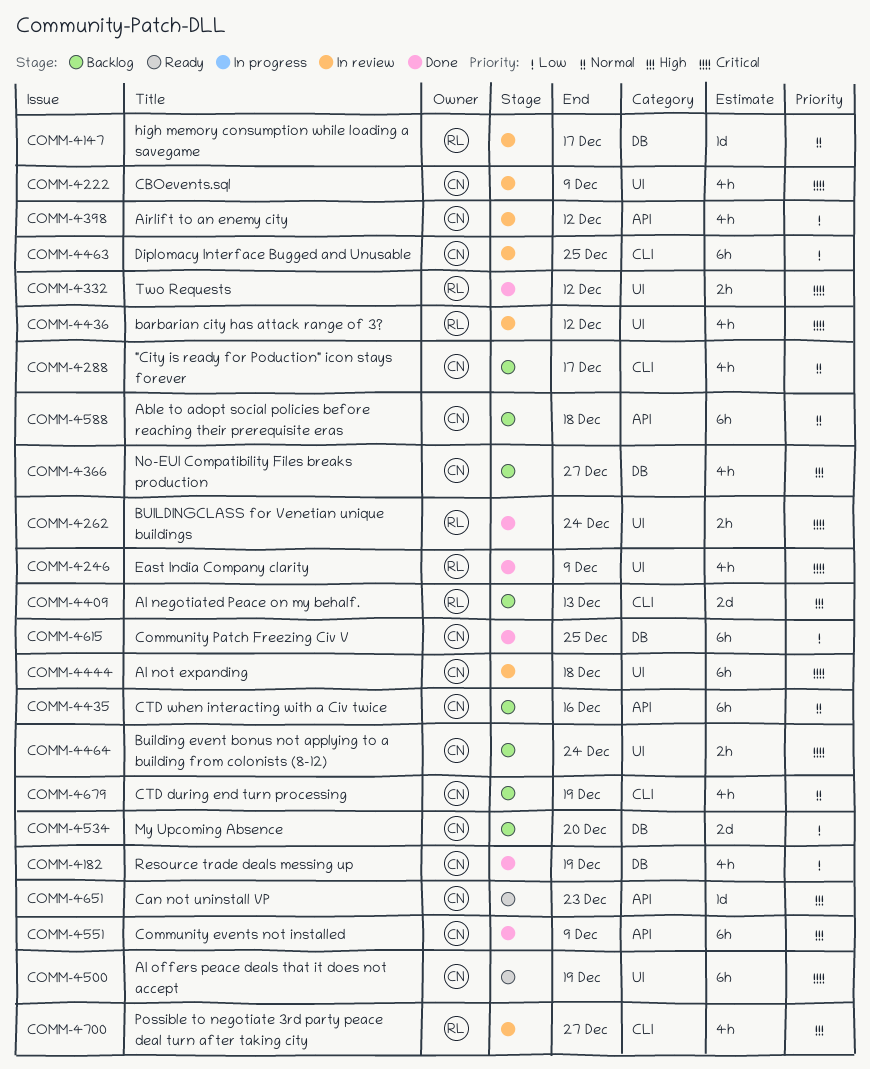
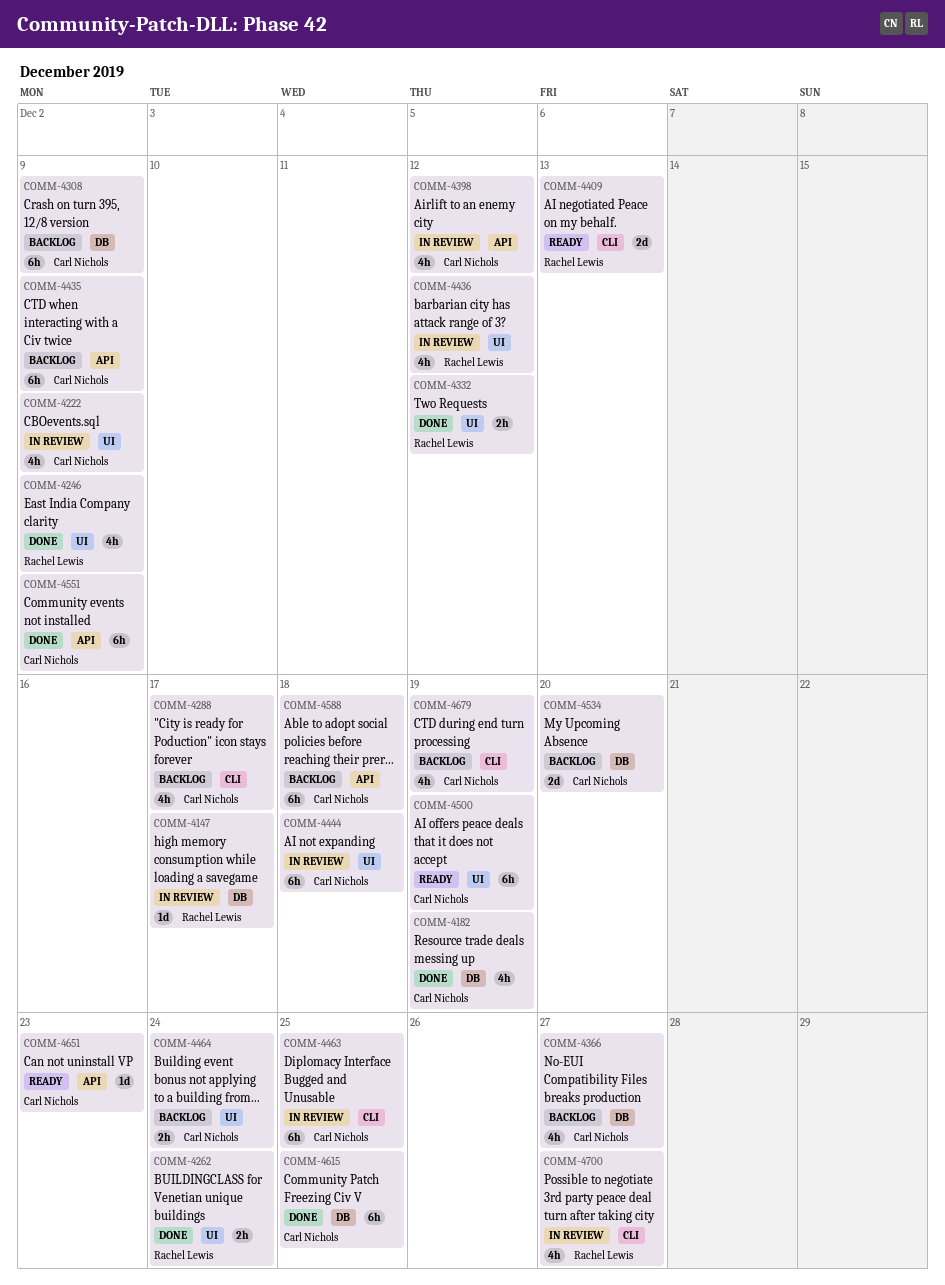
COMM-4308: none -> present
COMM-4409, status: Backlog -> Ready
COMM-4435, due: Dec 16 -> Dec 9

